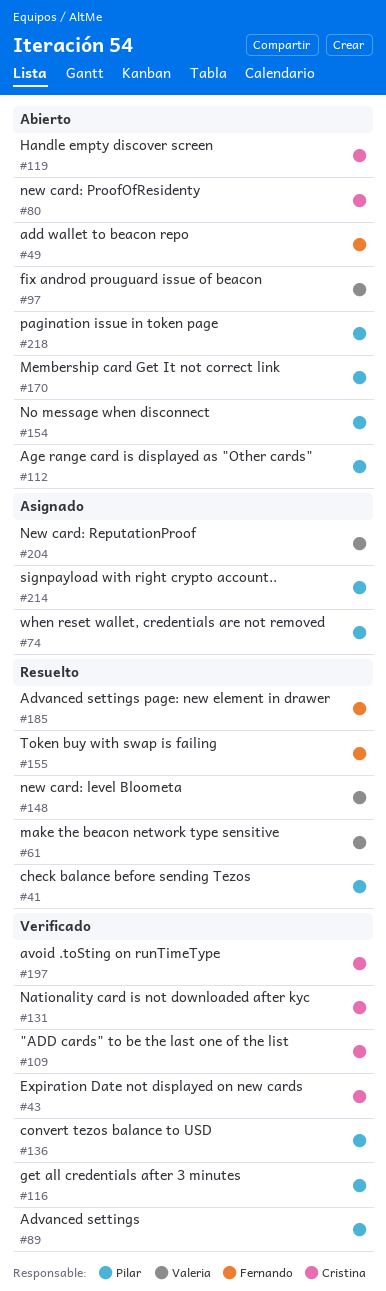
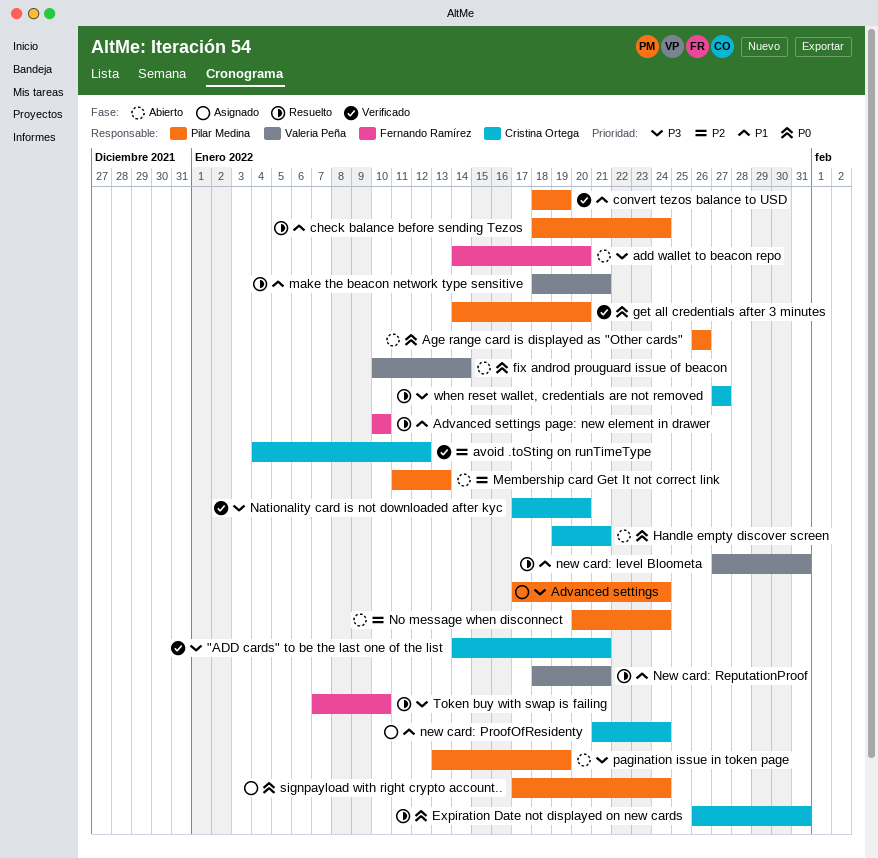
Advanced settings, status: Verificado -> Asignado
Expiration Date not displayed on new cards, status: Verificado -> Resuelto
new card: ProofOfResidenty, status: Abierto -> Asignado
New card: ReputationProof, status: Asignado -> Resuelto
when reset wallet, credentials are not removed, status: Asignado -> Resuelto
when reset wallet, credentials are not removed, owner: Pilar Medina -> Cristina Ortega

